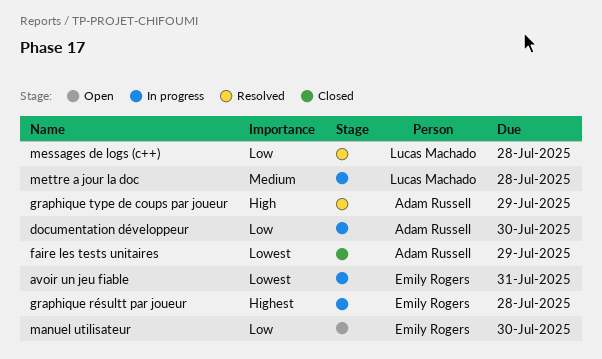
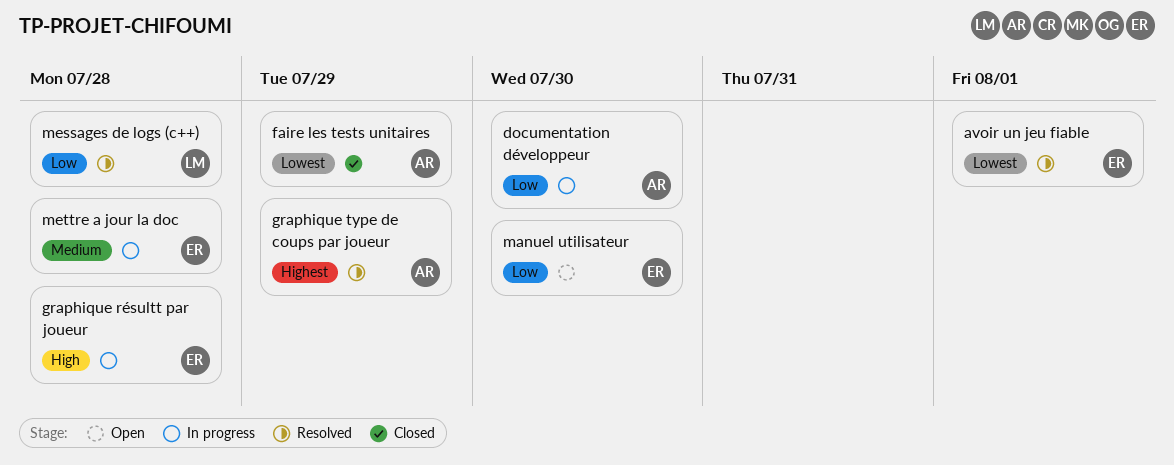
avoir un jeu fiable, status: In progress -> Resolved
avoir un jeu fiable, due: Jul 31 -> Aug 1
graphique résultt par joueur, priority: Highest -> High
graphique type de coups par joueur, priority: High -> Highest
mettre a jour la doc, owner: Lucas Machado -> Emily Rogers

